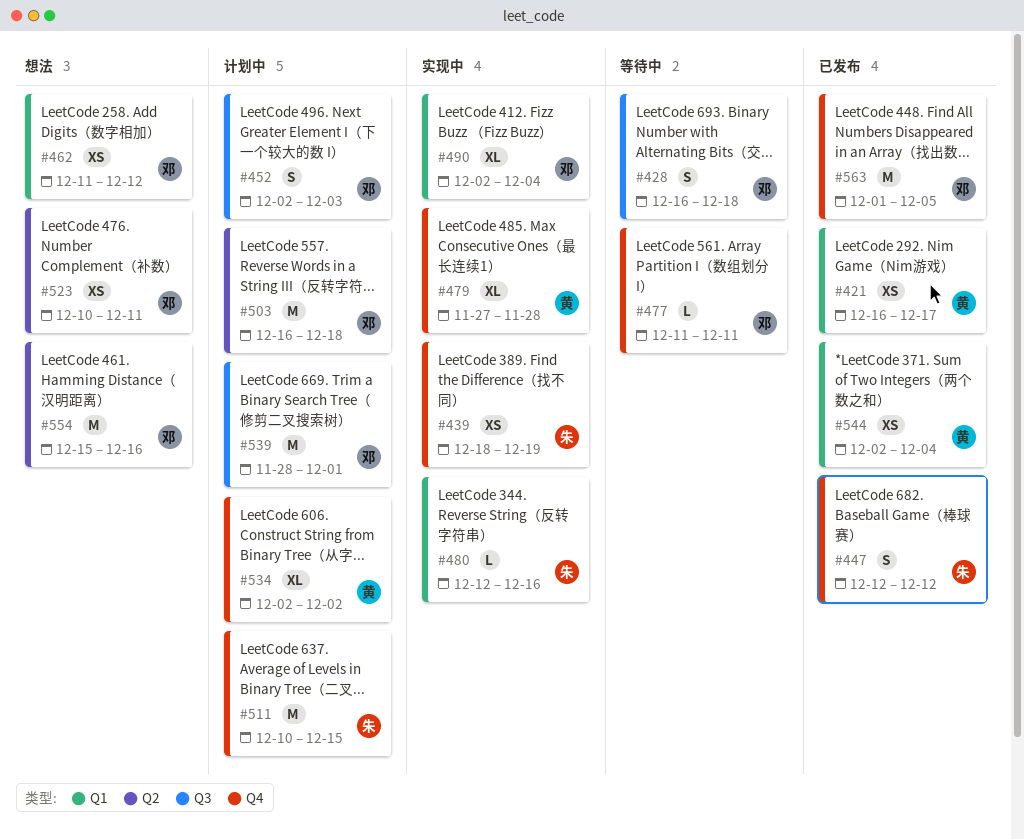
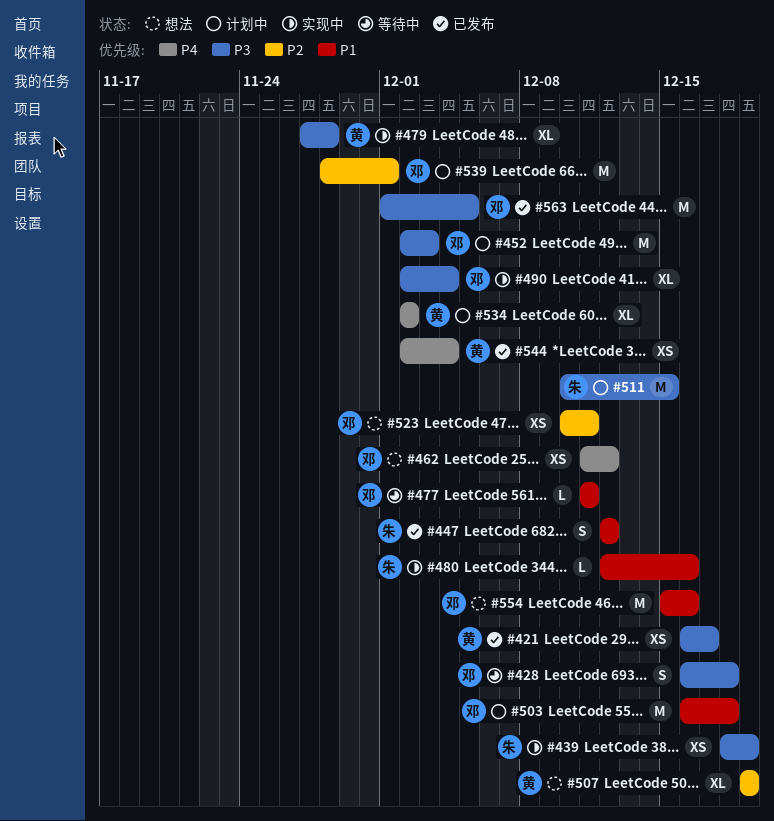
#452, estimate: S -> M
#507: none -> present

